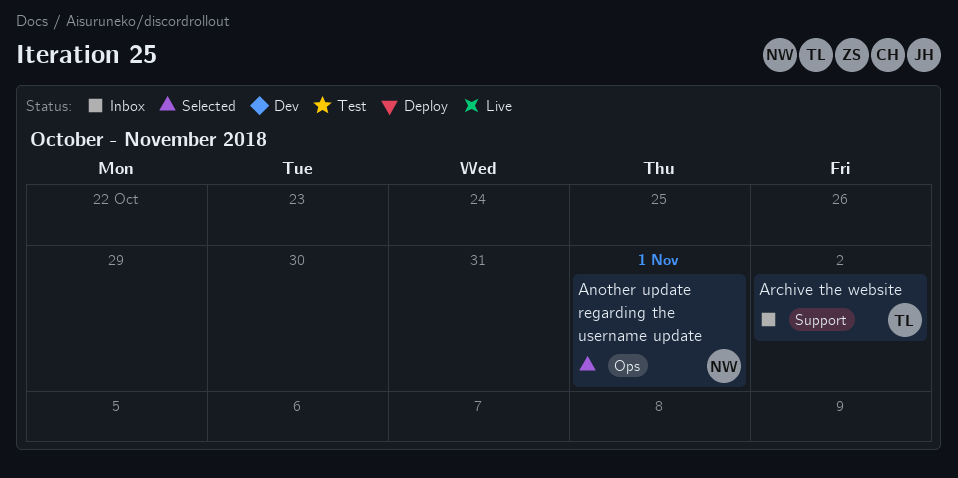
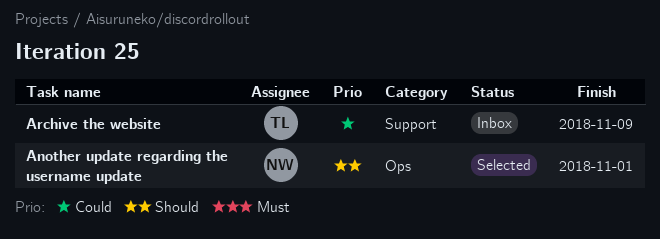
Archive the website, due: Nov 2 -> Nov 9

